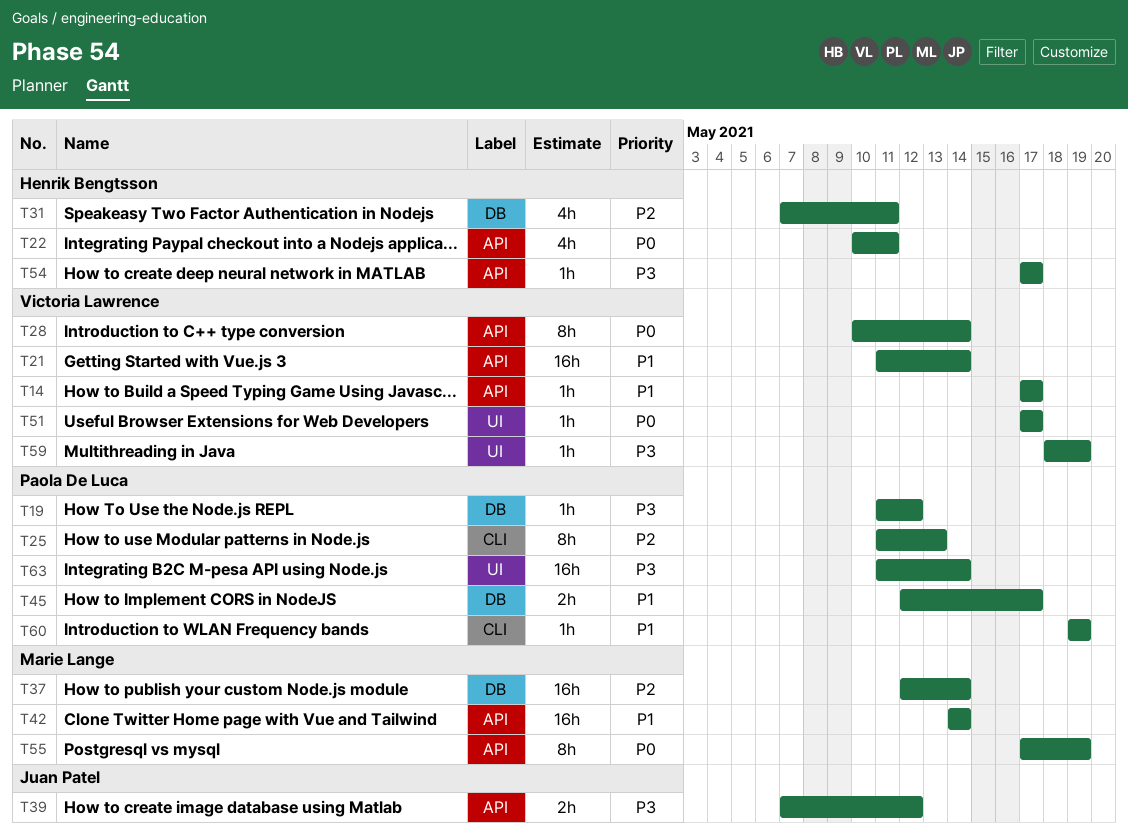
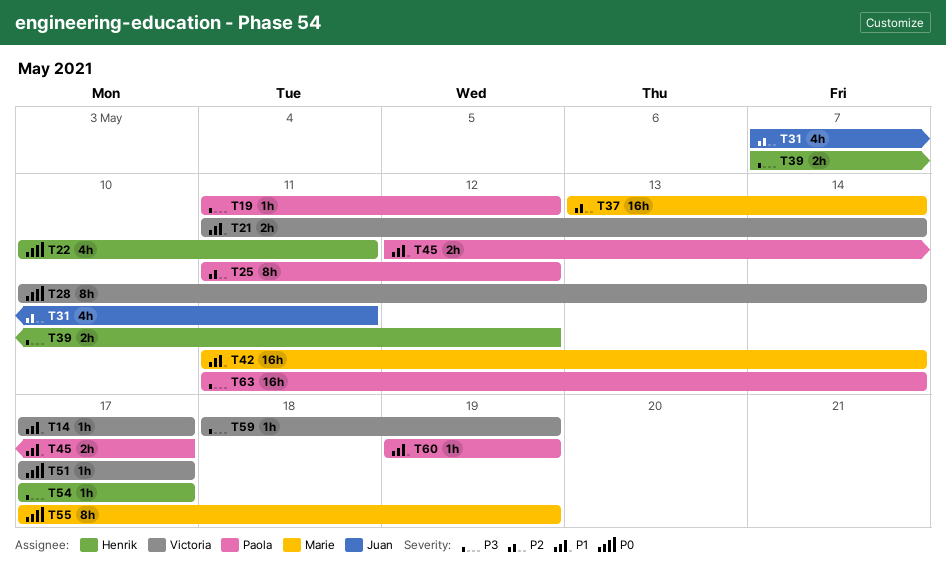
T21, estimate: 16h -> 2h
T25, due: May 13 -> May 12
T31, owner: Henrik Bengtsson -> Juan Patel
T37, start: May 12 -> May 13
T39, owner: Juan Patel -> Henrik Bengtsson
T42, start: May 14 -> May 11

